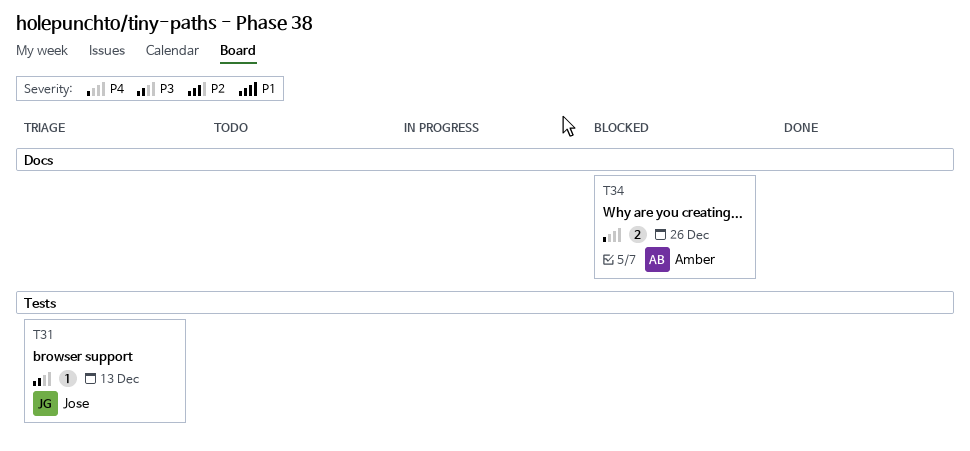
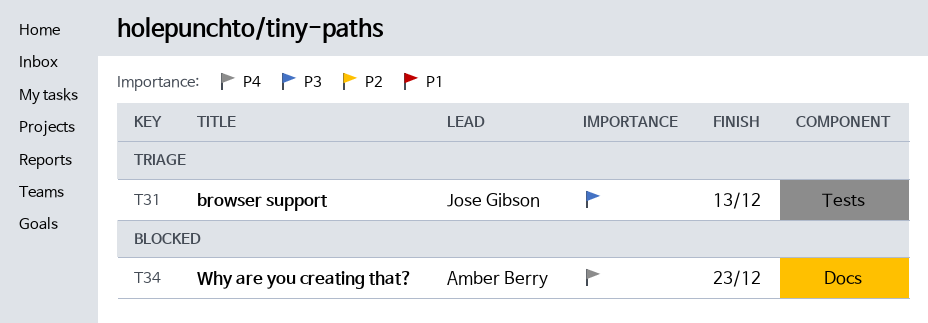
T34, due: Dec 26 -> Dec 23

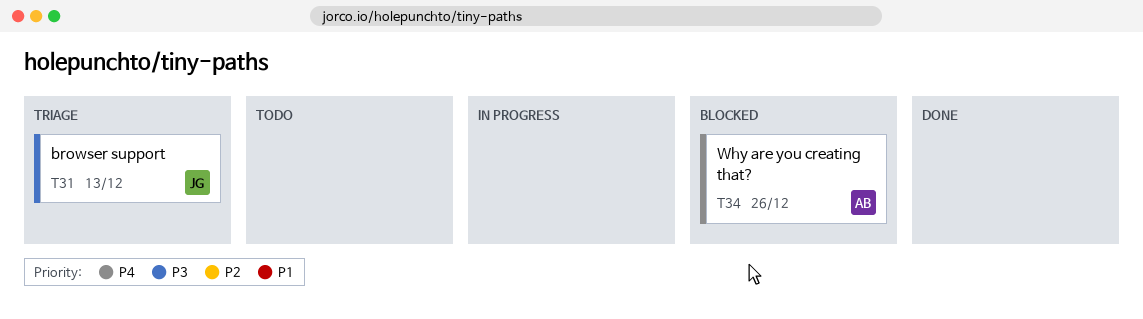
T34, due: Dec 23 -> Dec 26

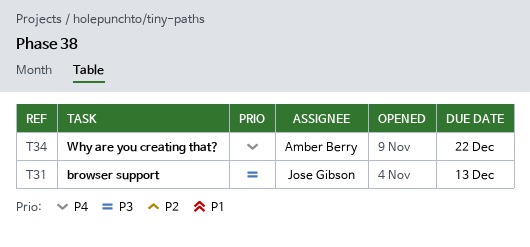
T34, due: Dec 26 -> Dec 22

